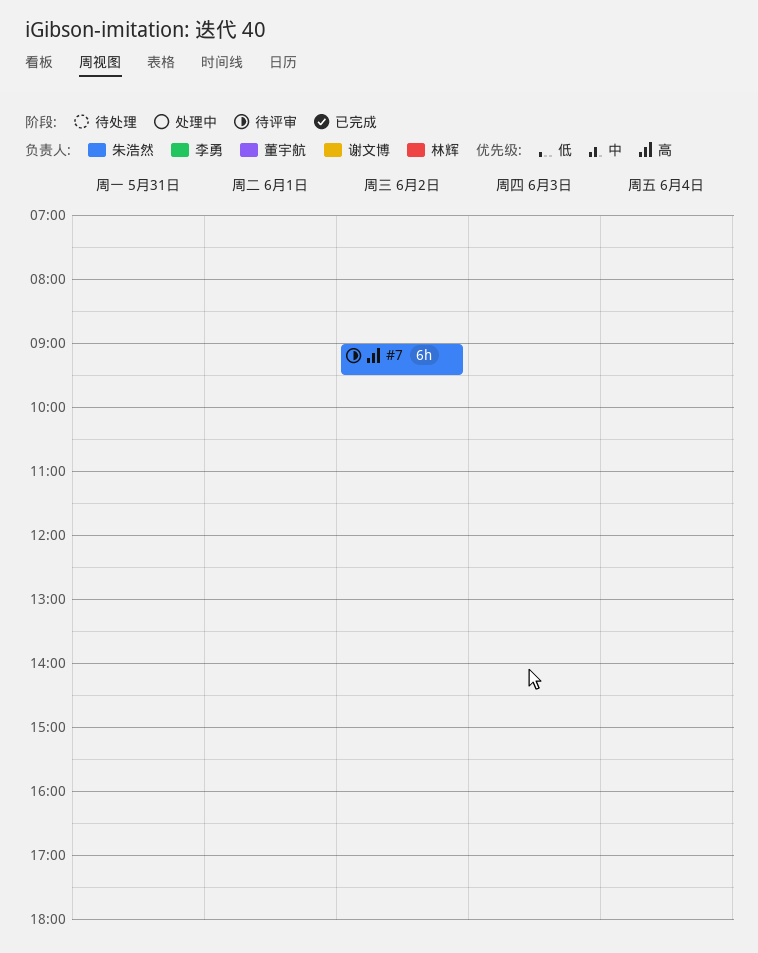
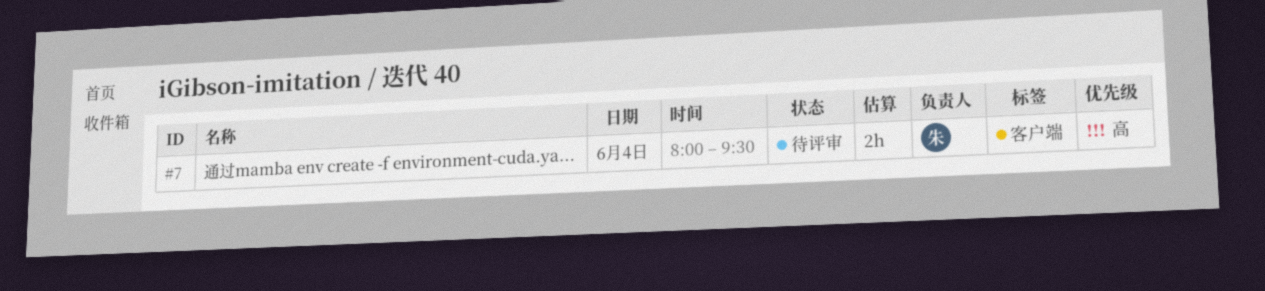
#7, estimate: 6h -> 2h
#7, day: Jun 2 -> Jun 4
#7, begins: 09:00 -> 08:00

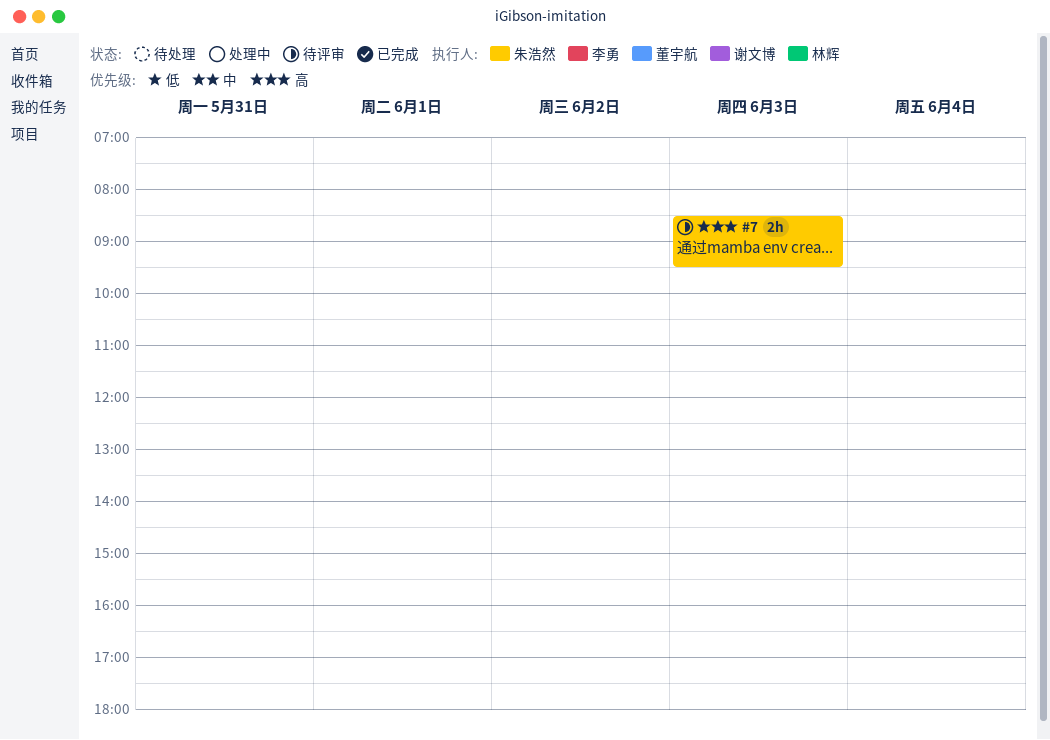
#7, day: Jun 4 -> Jun 3
#7, begins: 08:00 -> 08:30

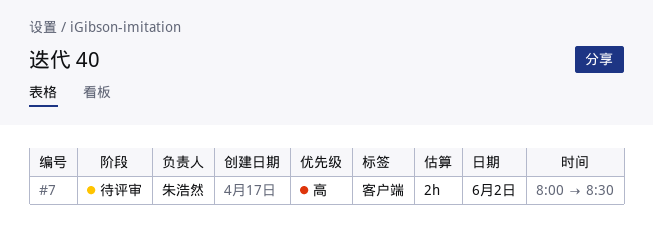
#7, day: Jun 3 -> Jun 2
#7, begins: 08:30 -> 08:00
#7, ends: 09:30 -> 08:30

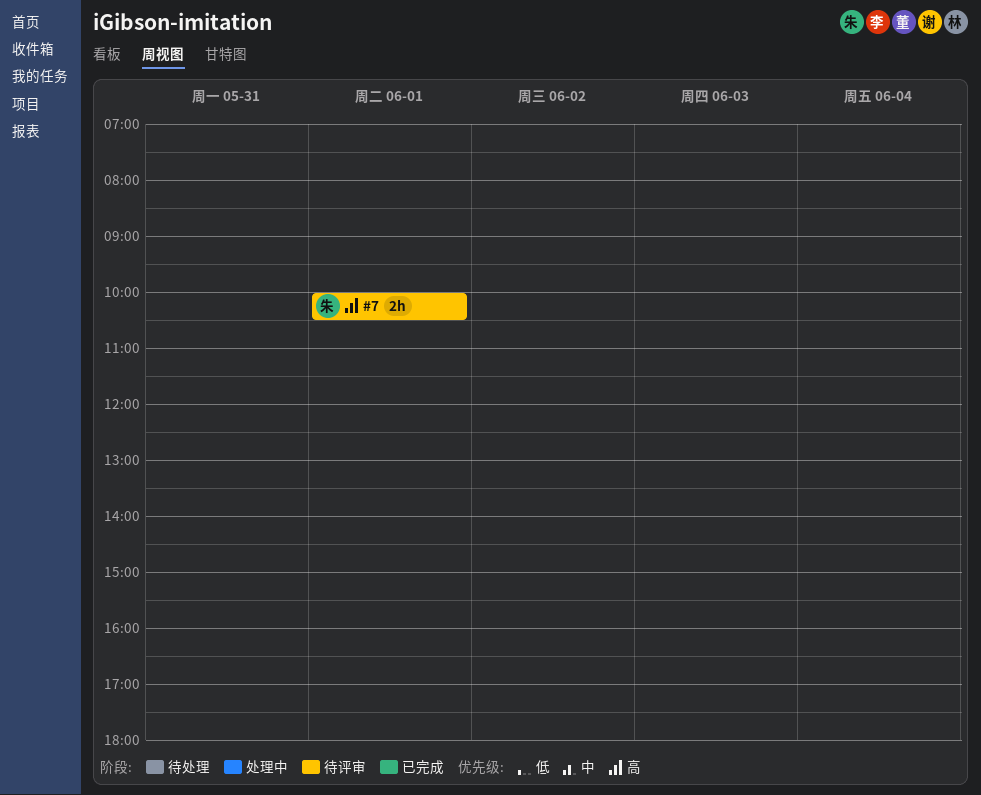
#7, day: Jun 2 -> Jun 1
#7, begins: 08:00 -> 10:00
#7, ends: 08:30 -> 10:30

